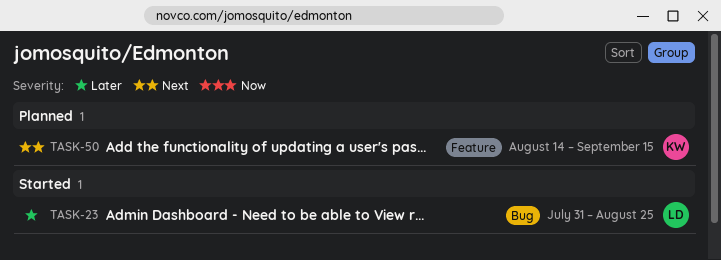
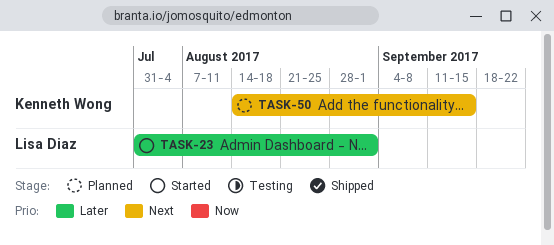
TASK-23, due: Aug 25 -> Sep 1

